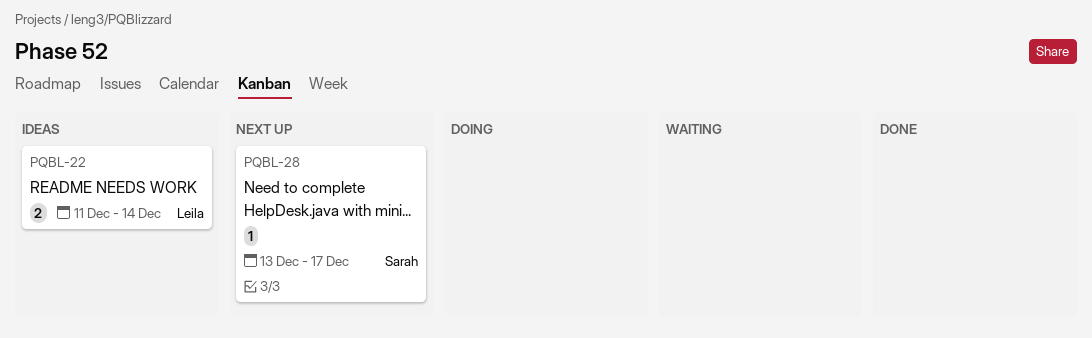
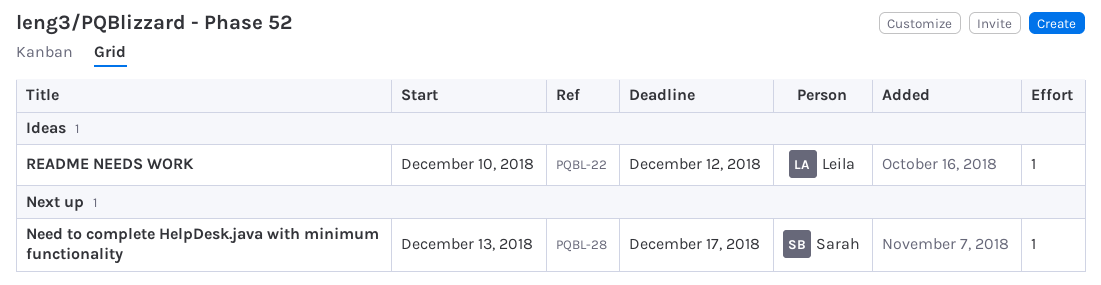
PQBL-22, estimate: 2 -> 1
PQBL-22, start: Dec 11 -> Dec 10
PQBL-22, due: Dec 14 -> Dec 12

